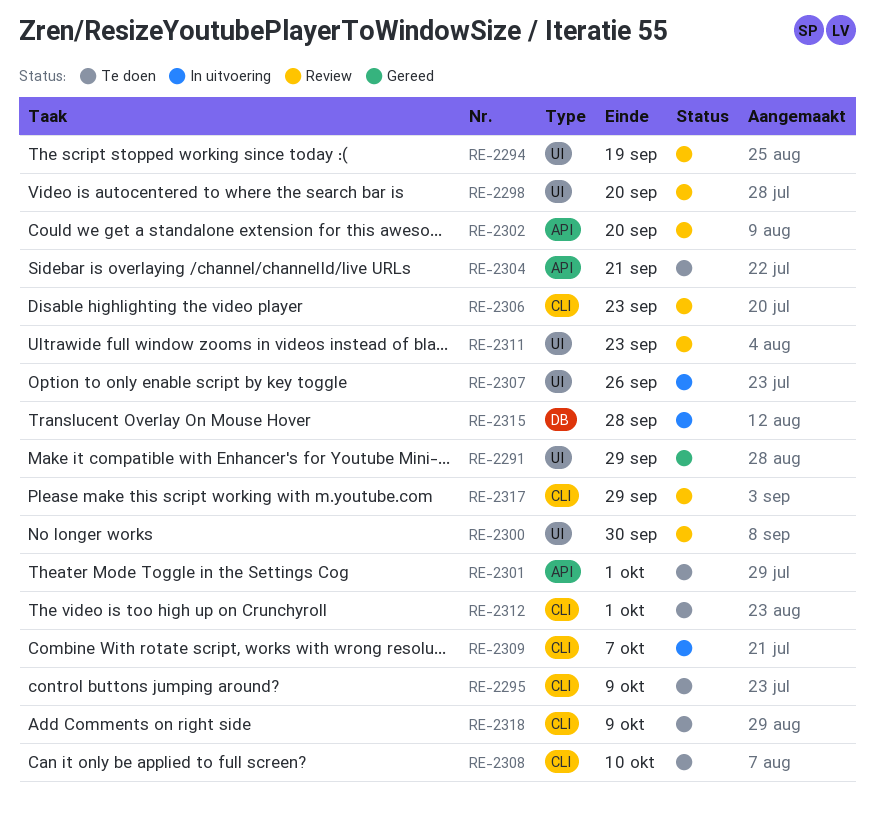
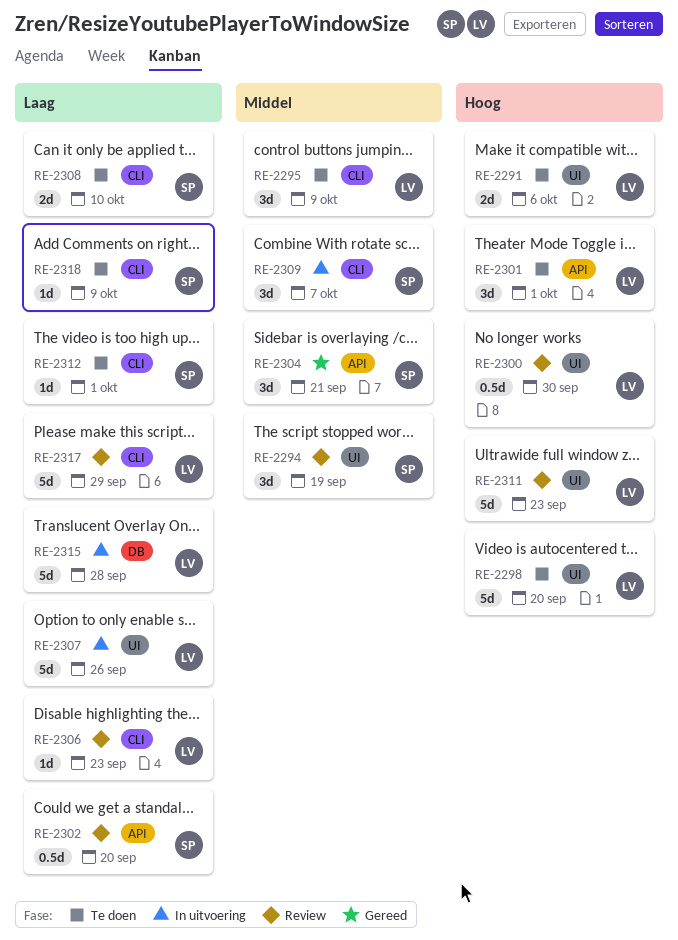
RE-2291, status: Gereed -> Te doen
RE-2291, due: Sep 29 -> Oct 6
RE-2298, status: Review -> Te doen
RE-2304, status: Te doen -> Gereed

